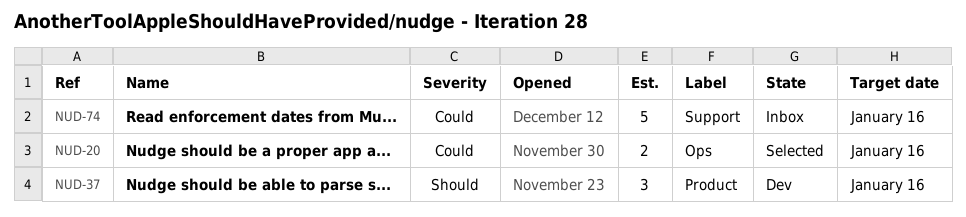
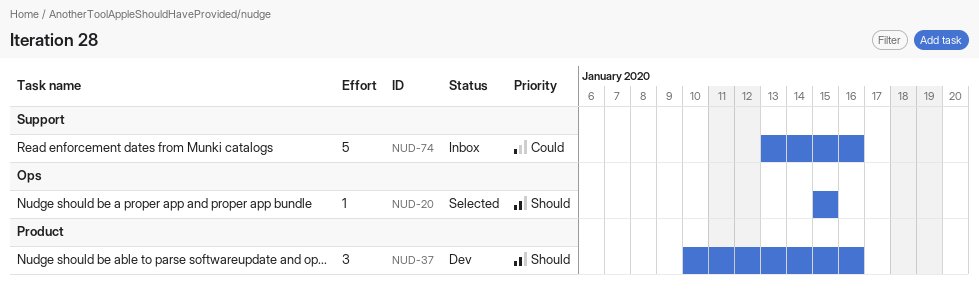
NUD-20, priority: Could -> Should
NUD-20, estimate: 2 -> 1
NUD-20, due: Jan 16 -> Jan 15

